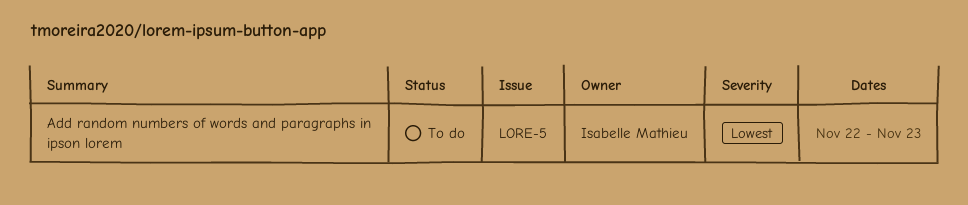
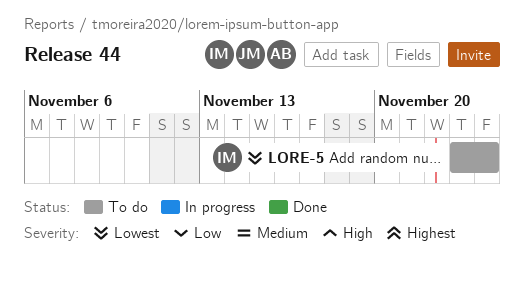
LORE-5, start: Nov 22 -> Nov 23
LORE-5, due: Nov 23 -> Nov 24

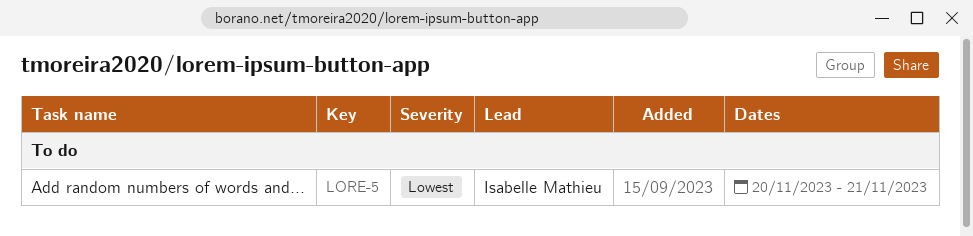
LORE-5, start: Nov 23 -> Nov 20
LORE-5, due: Nov 24 -> Nov 21

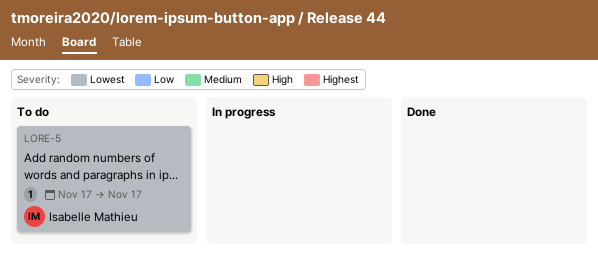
LORE-5, start: Nov 20 -> Nov 17
LORE-5, due: Nov 21 -> Nov 17

